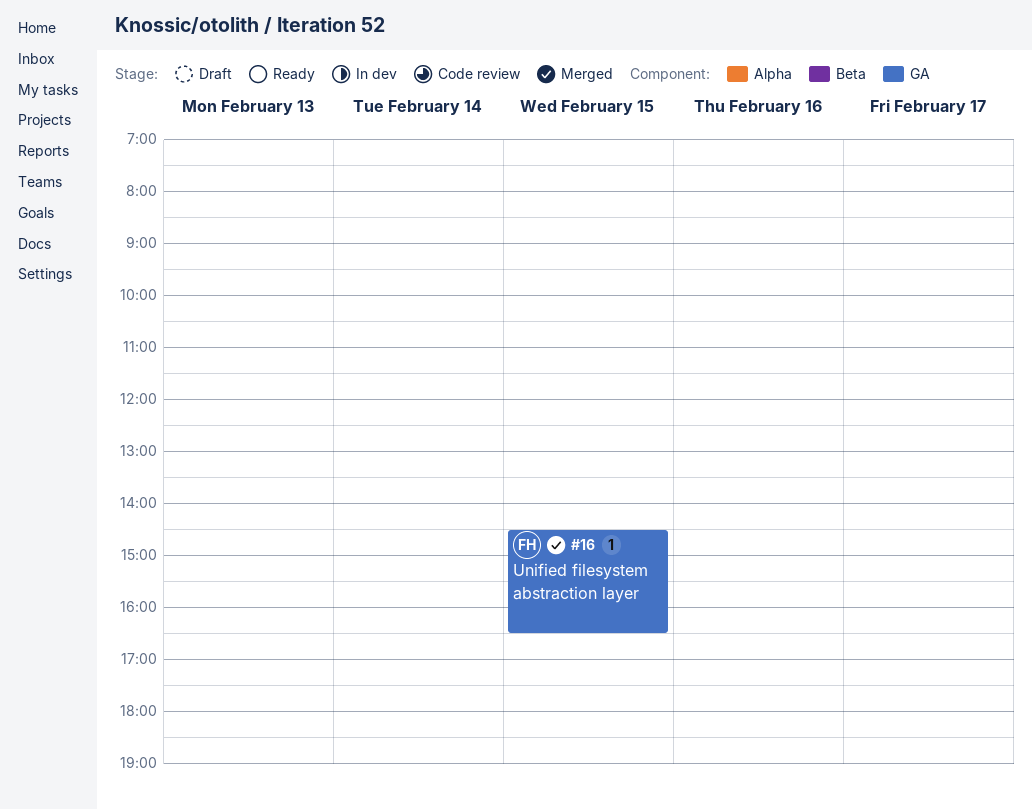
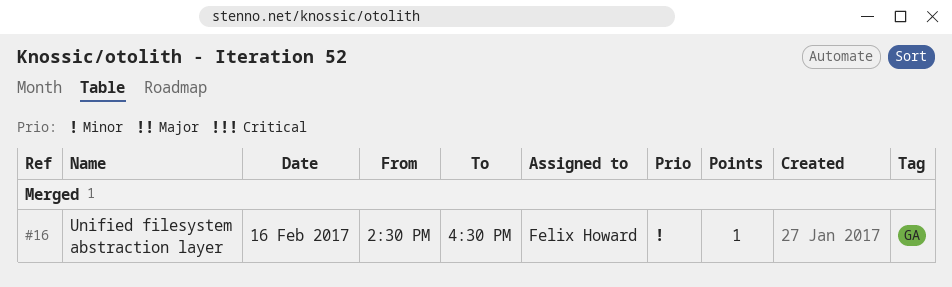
#16, day: Feb 15 -> Feb 16

